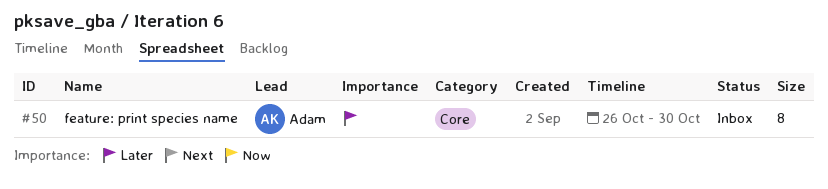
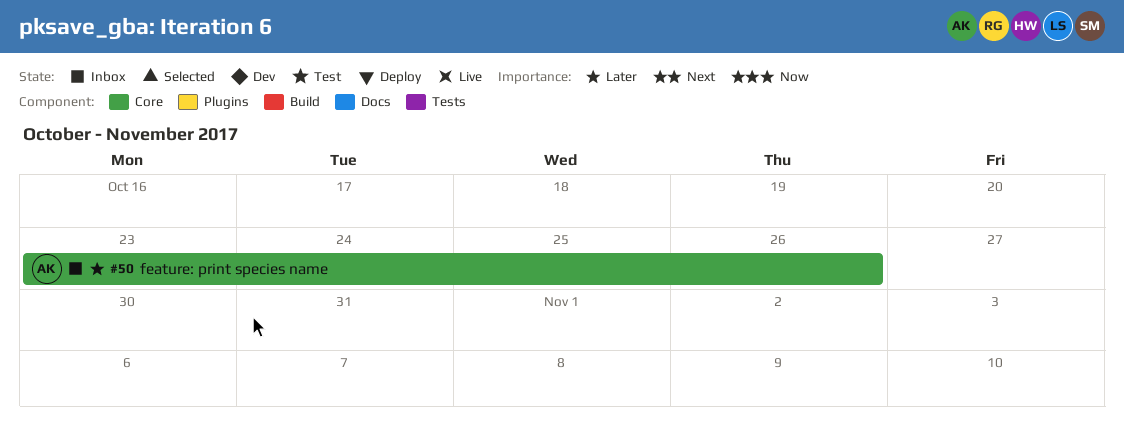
#50, start: Oct 26 -> Oct 23
#50, due: Oct 30 -> Oct 26

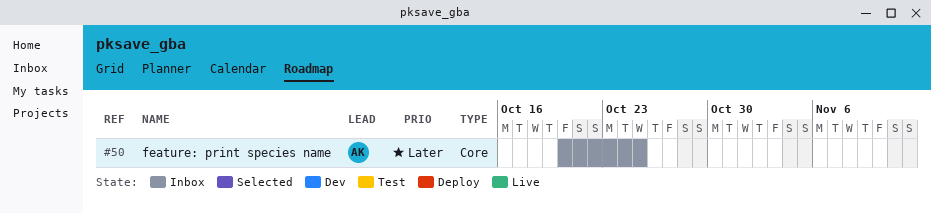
#50, start: Oct 23 -> Oct 20
#50, due: Oct 26 -> Oct 25

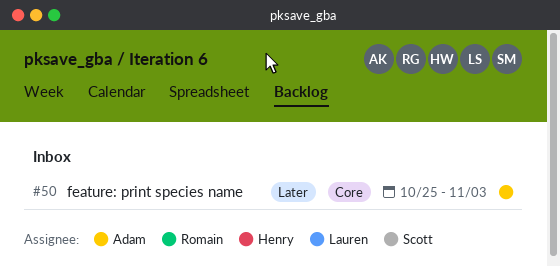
#50, start: Oct 20 -> Oct 25
#50, due: Oct 25 -> Nov 3

